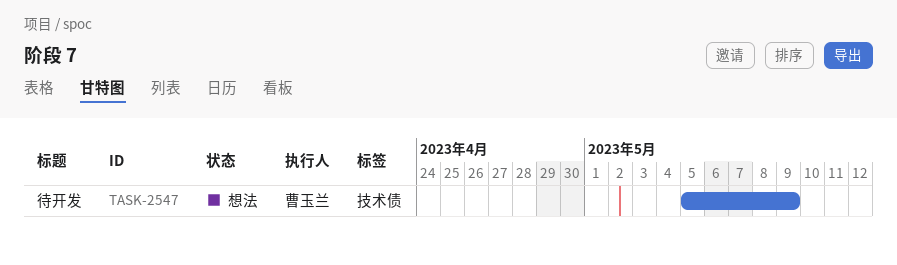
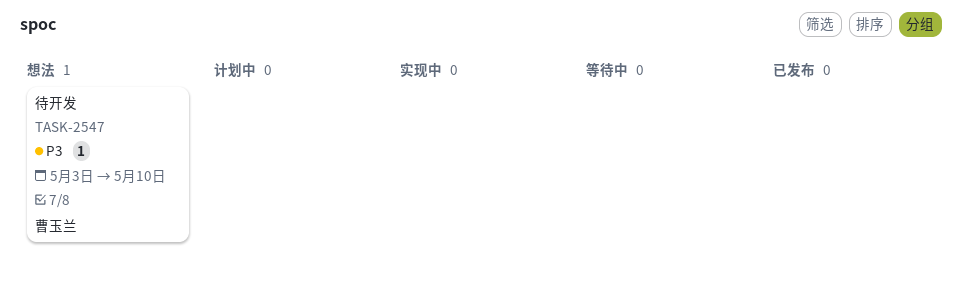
TASK-2547, start: May 5 -> May 3
TASK-2547, due: May 9 -> May 10

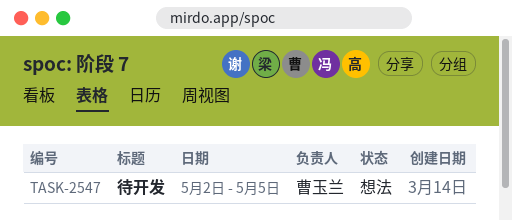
TASK-2547, start: May 3 -> May 2
TASK-2547, due: May 10 -> May 5

